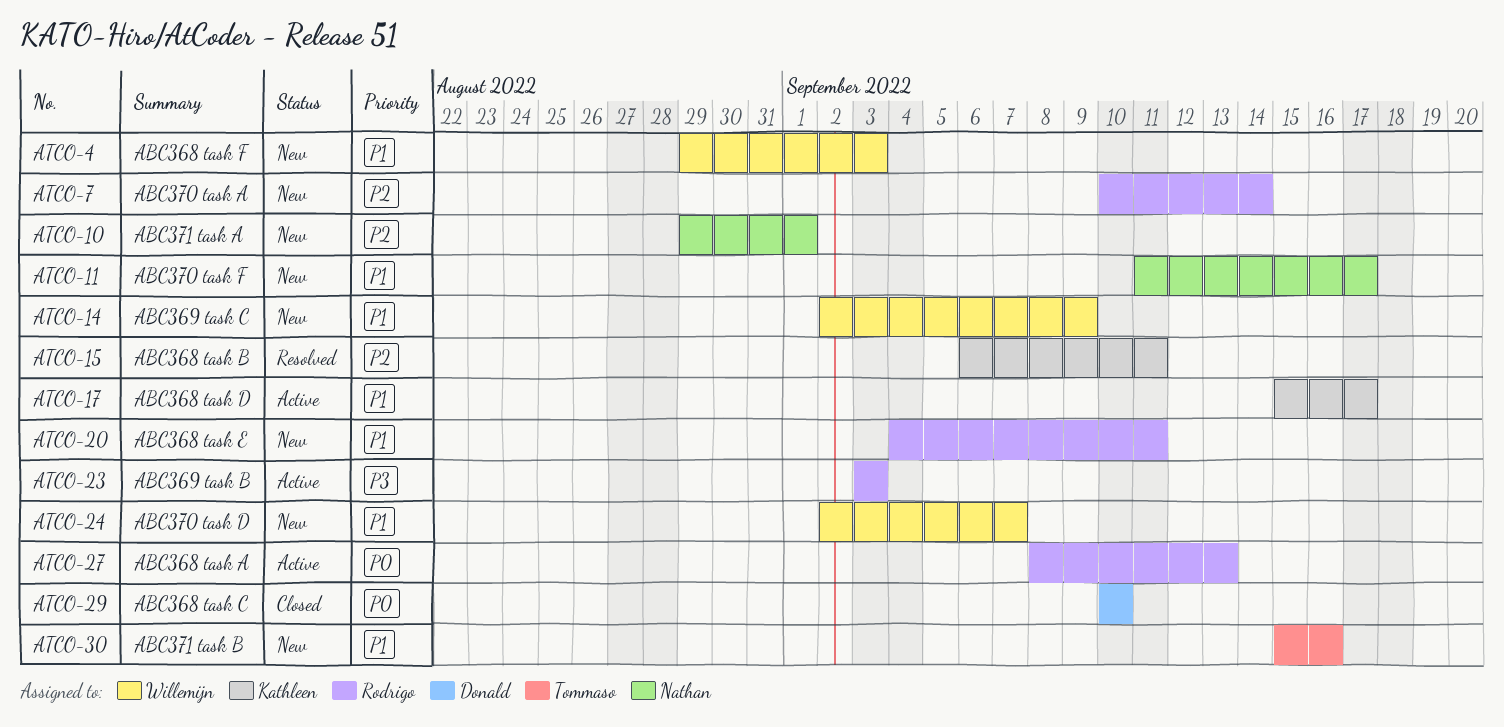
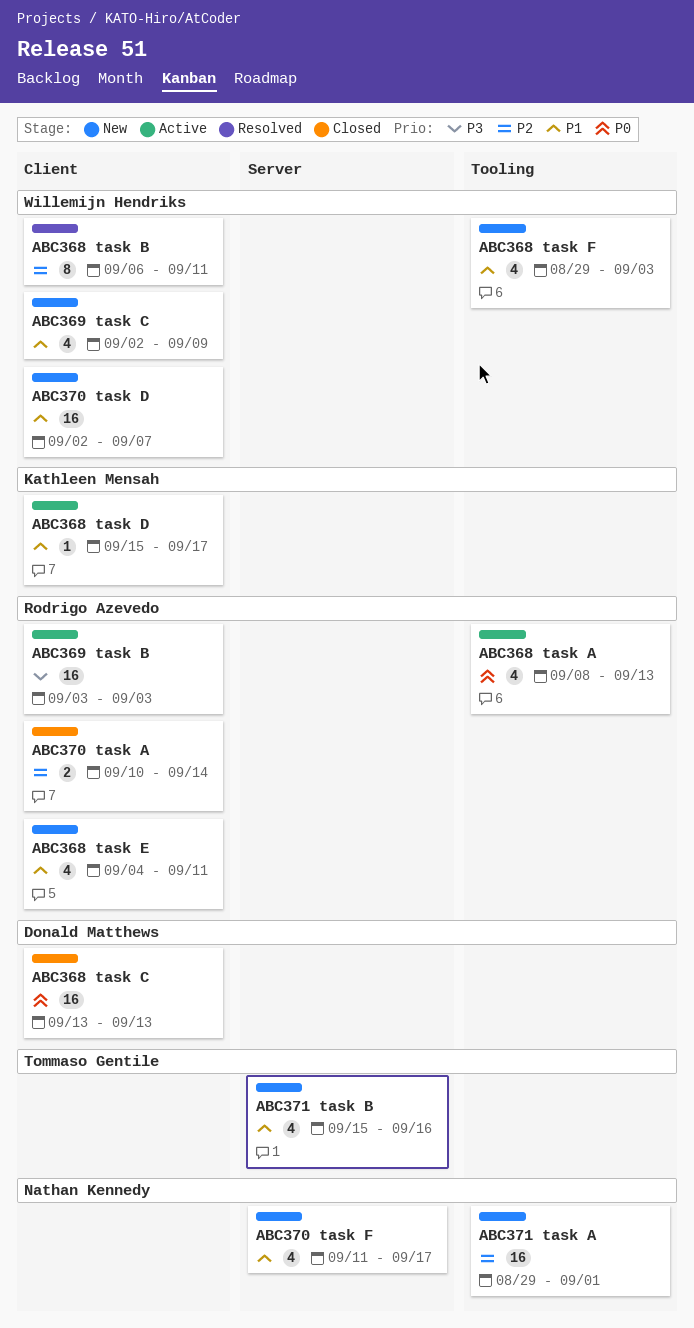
ABC368 task B, owner: Kathleen Mensah -> Willemijn Hendriks
ABC368 task C, start: Sep 10 -> Sep 13
ABC368 task C, due: Sep 10 -> Sep 13
ABC370 task A, status: New -> Closed

